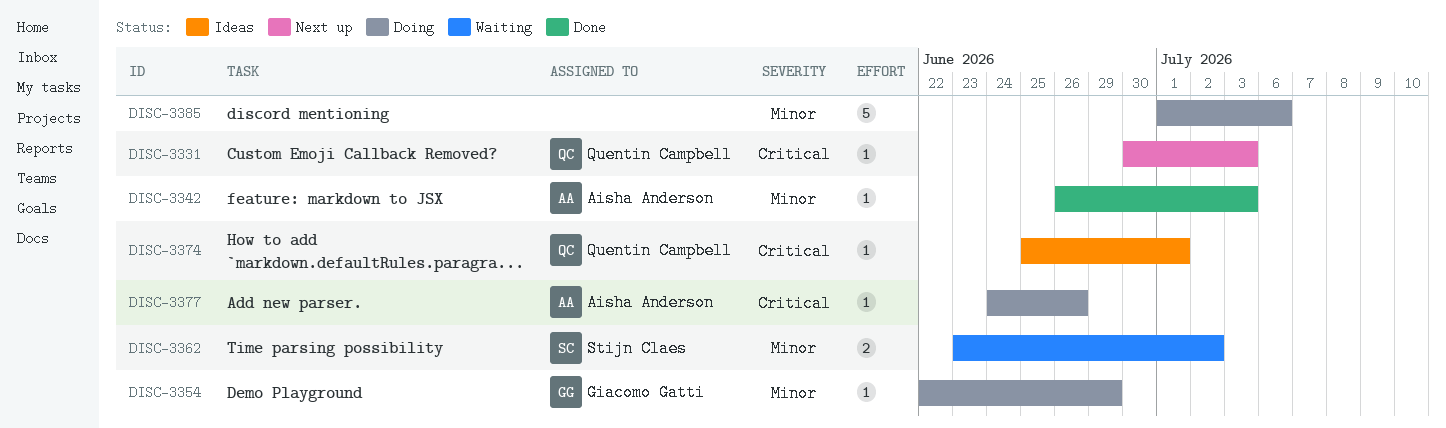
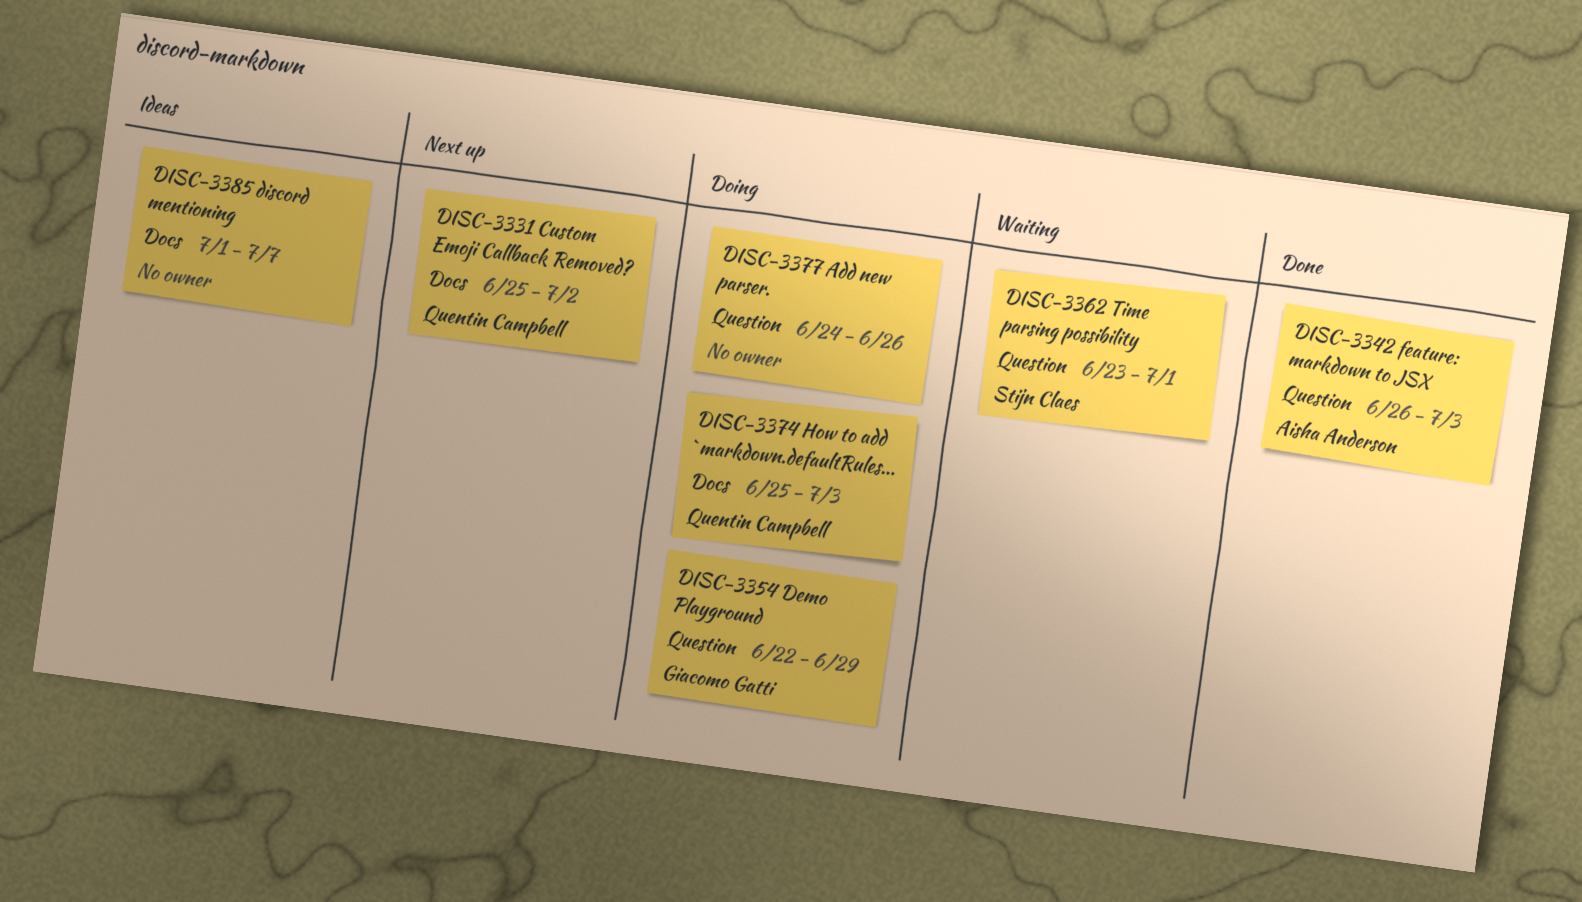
DISC-3331, start: Jun 30 -> Jun 25
DISC-3331, due: Jul 3 -> Jul 2
DISC-3362, due: Jul 2 -> Jul 1
DISC-3374, status: Ideas -> Doing
DISC-3374, due: Jul 1 -> Jul 3
DISC-3377, owner: Aisha Anderson -> none
DISC-3385, status: Doing -> Ideas
DISC-3385, due: Jul 6 -> Jul 7

